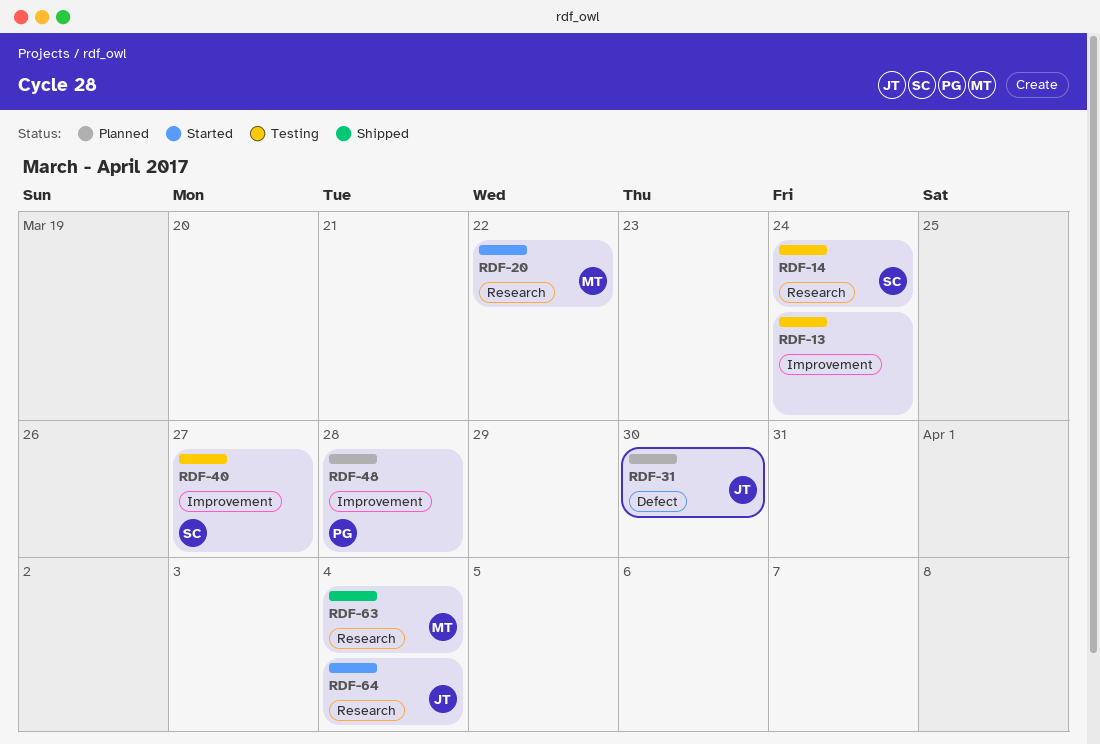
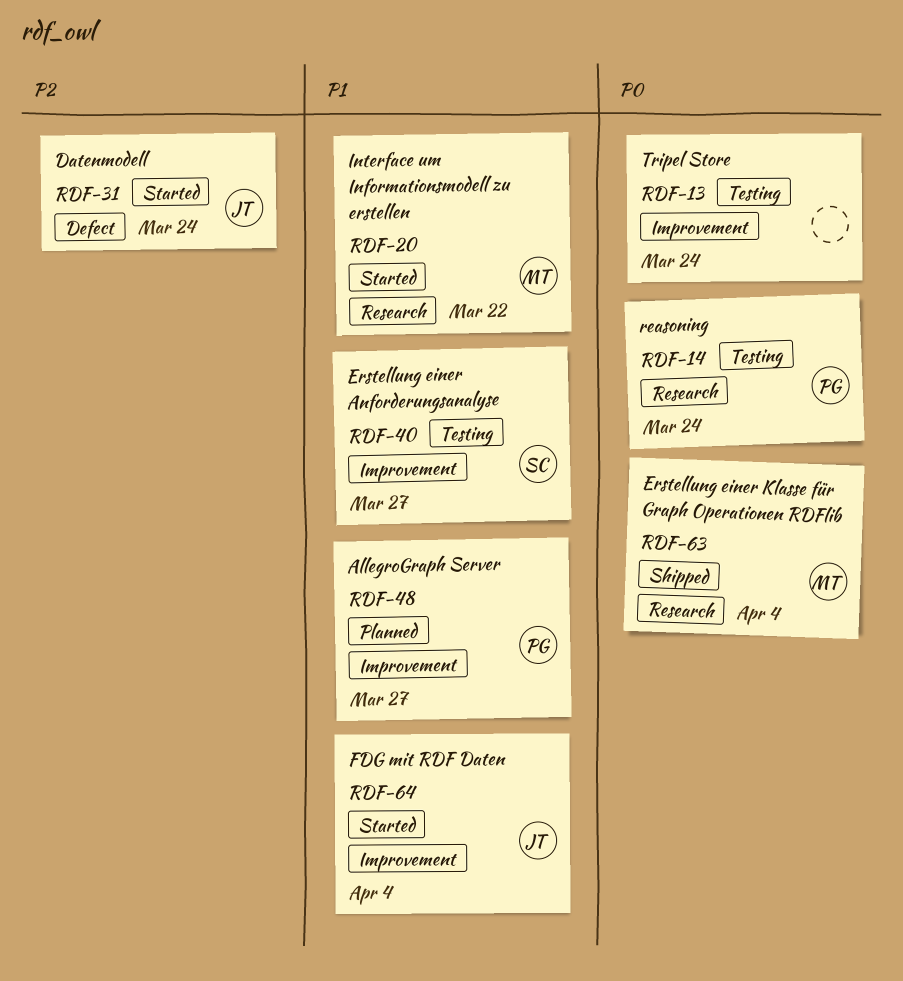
RDF-14, owner: SC -> PG
RDF-31, status: Planned -> Started
RDF-31, due: Mar 30 -> Mar 24
RDF-48, due: Mar 28 -> Mar 27
RDF-64, label: Research -> Improvement

